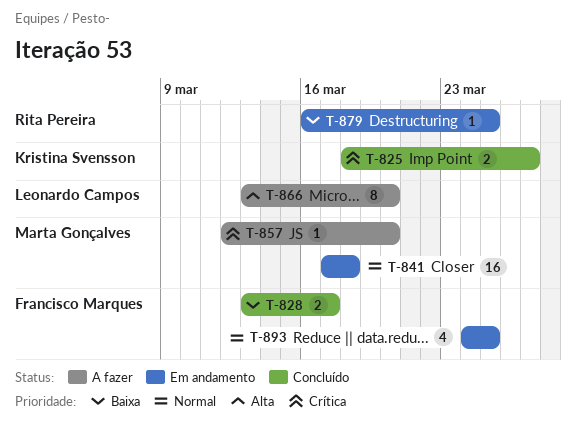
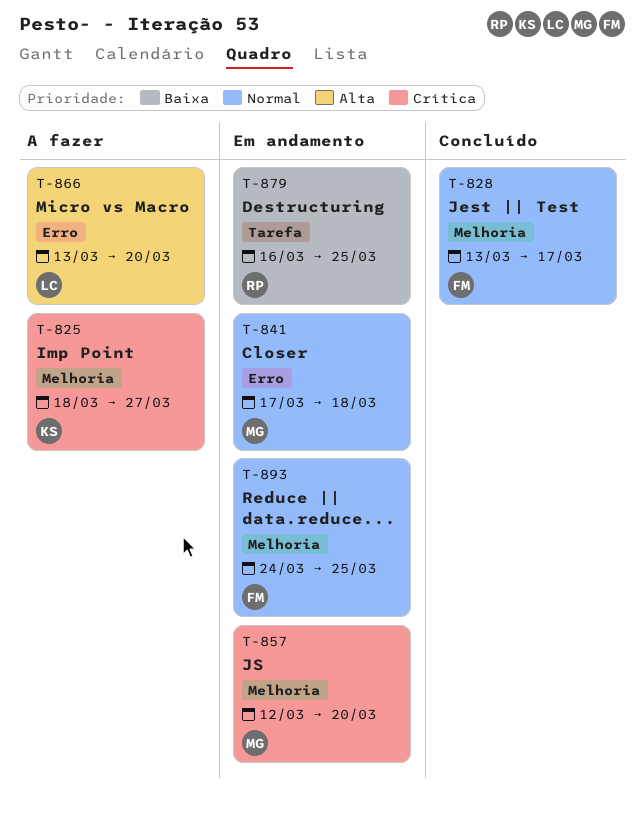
T-825, status: Concluído -> A fazer
T-828, priority: Baixa -> Normal
T-857, status: A fazer -> Em andamento

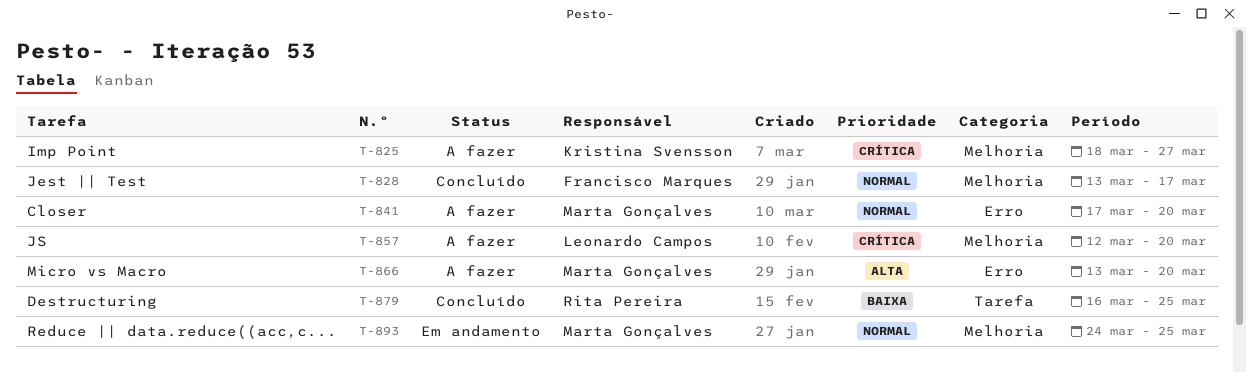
T-841, status: Em andamento -> A fazer
T-841, due: Mar 18 -> Mar 20
T-857, status: Em andamento -> A fazer
T-857, owner: Marta Gonçalves -> Leonardo Campos
T-866, owner: Leonardo Campos -> Marta Gonçalves
T-879, status: Em andamento -> Concluído
T-893, owner: Francisco Marques -> Marta Gonçalves

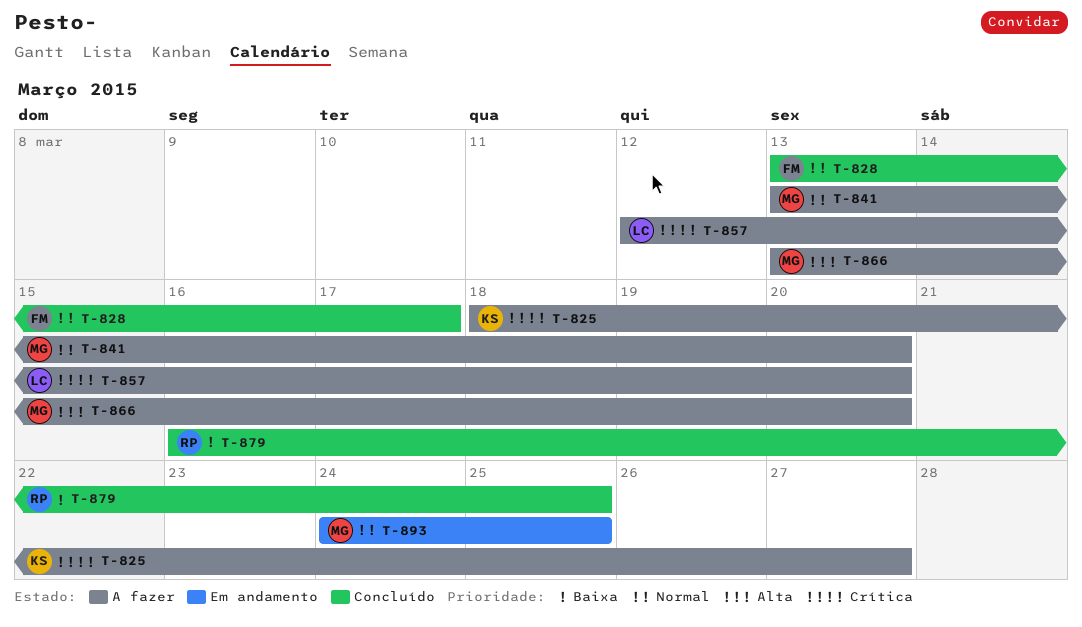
T-841, start: Mar 17 -> Mar 13

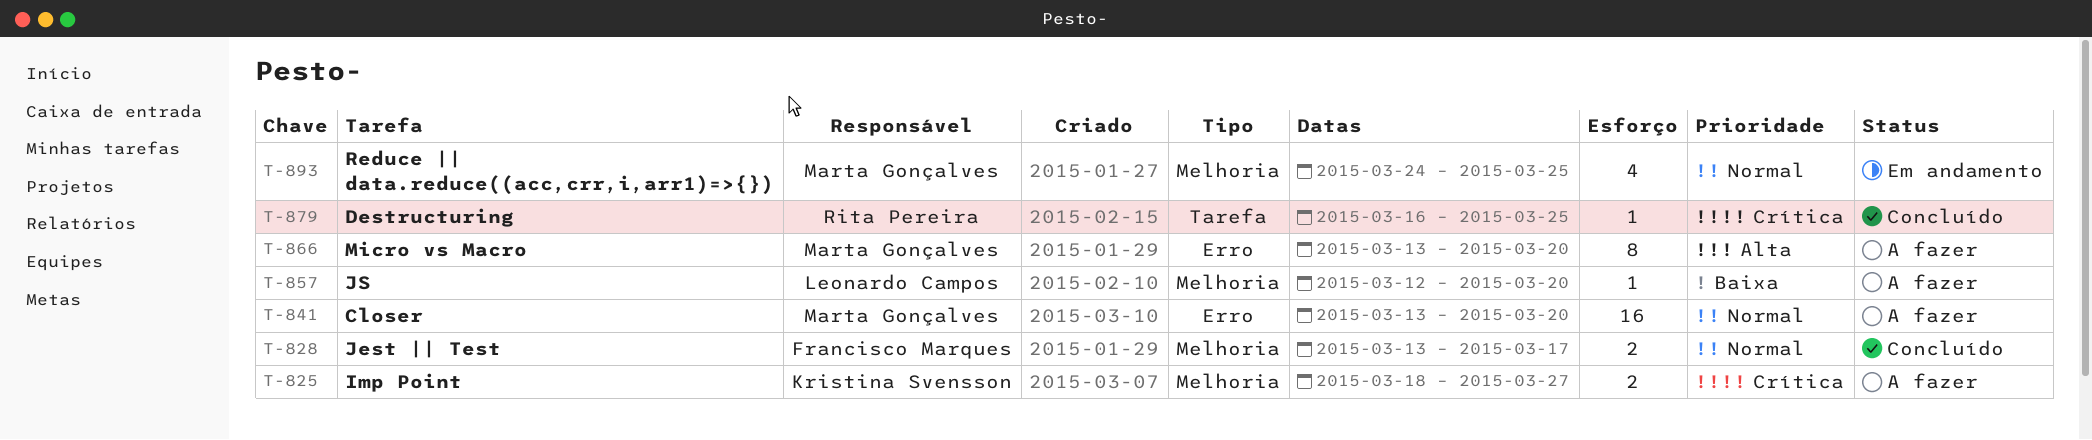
T-857, priority: Crítica -> Baixa
T-879, priority: Baixa -> Crítica

